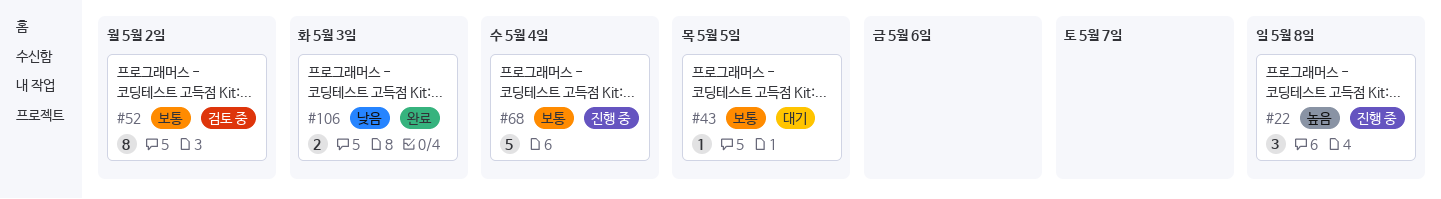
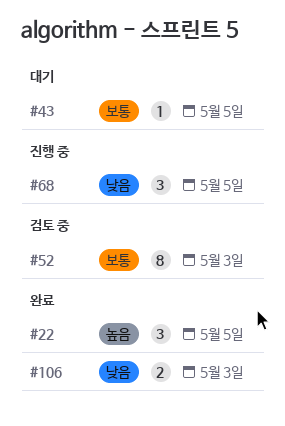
#22, status: 진행 중 -> 완료
#22, due: May 8 -> May 5
#52, due: May 2 -> May 3
#68, priority: 보통 -> 낮음
#68, estimate: 5 -> 3
#68, due: May 4 -> May 5

